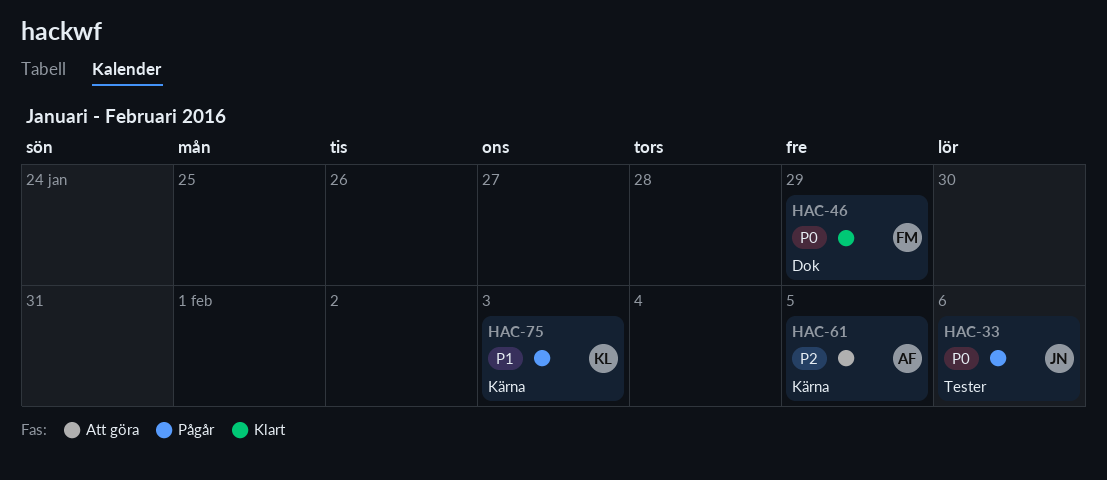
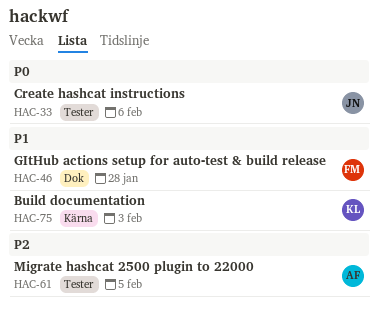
HAC-46, priority: P0 -> P1
HAC-46, due: Jan 29 -> Jan 28
HAC-61, label: Kärna -> Tester

